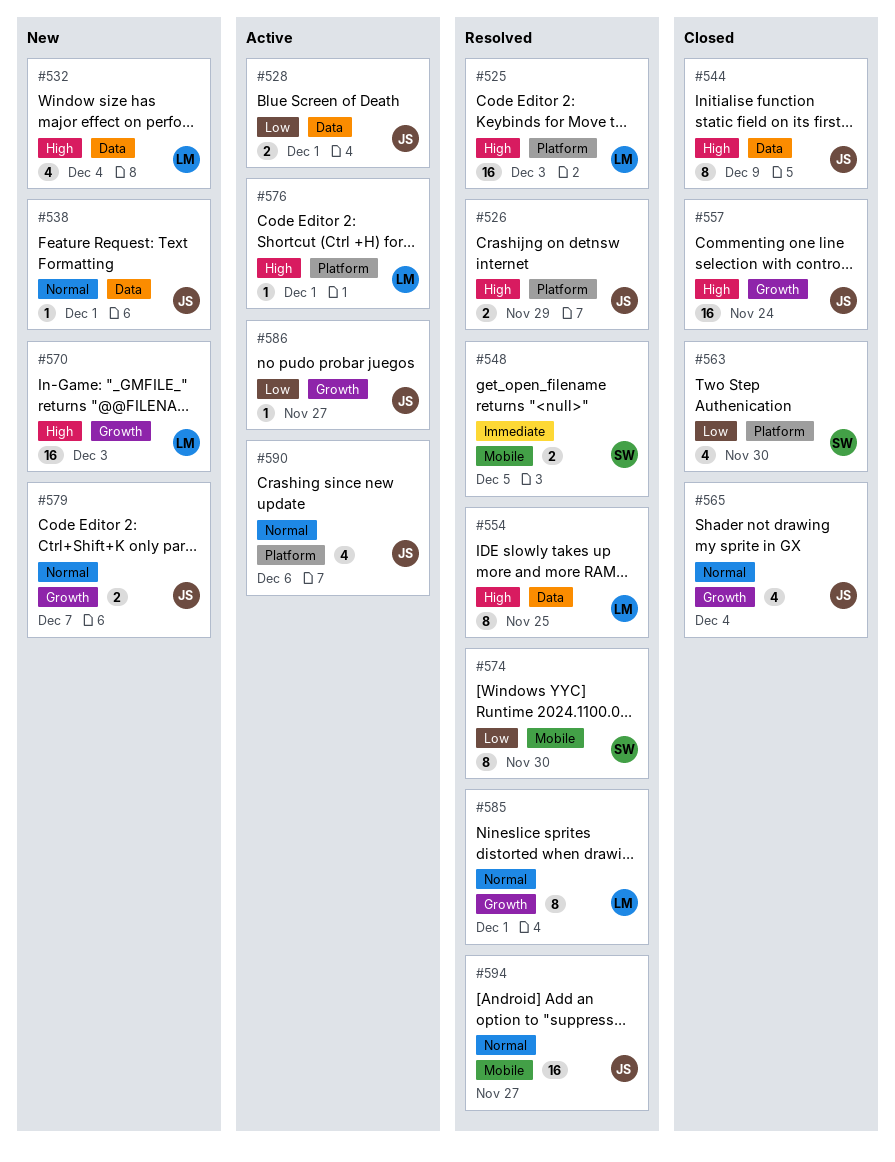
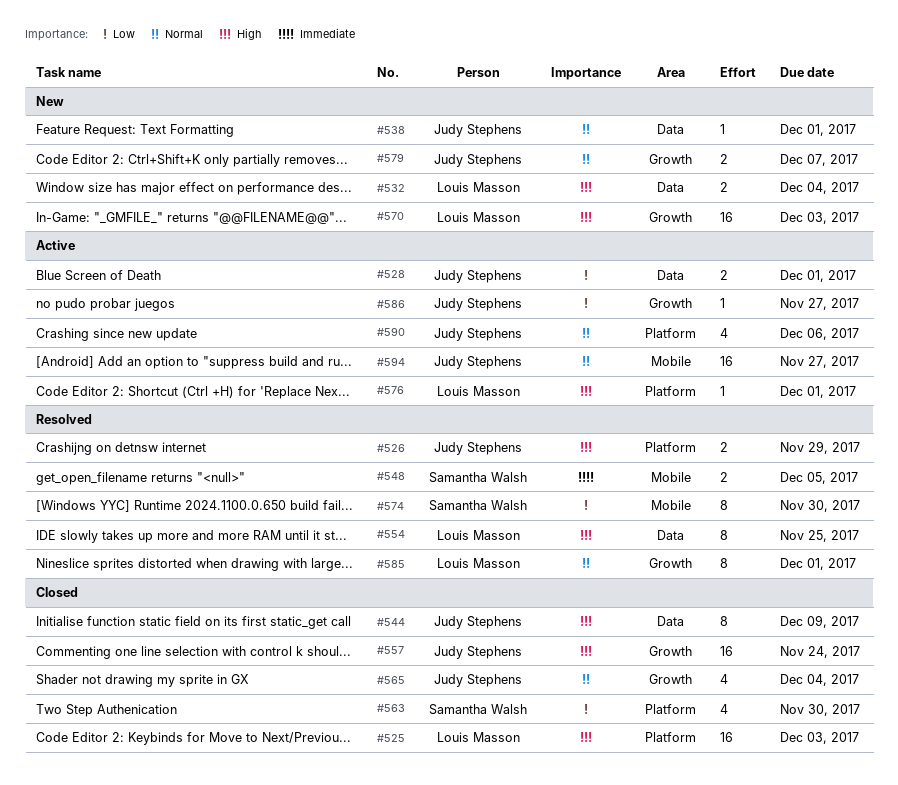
#525, status: Resolved -> Closed
#532, estimate: 4 -> 2
#594, status: Resolved -> Active

